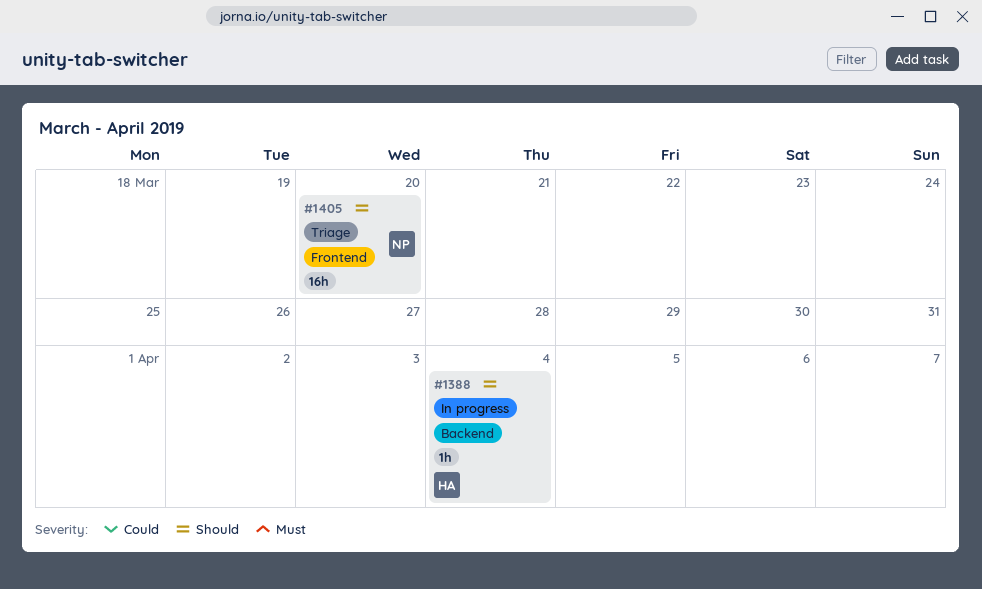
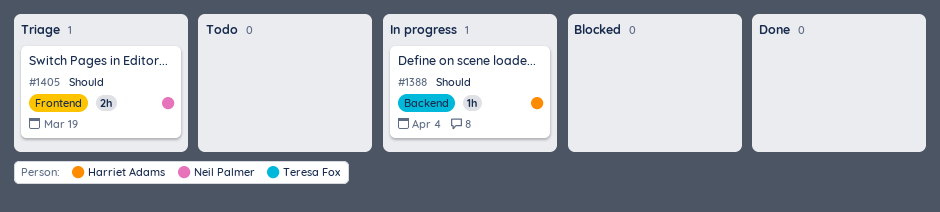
#1405, estimate: 16h -> 2h
#1405, due: Mar 20 -> Mar 19

